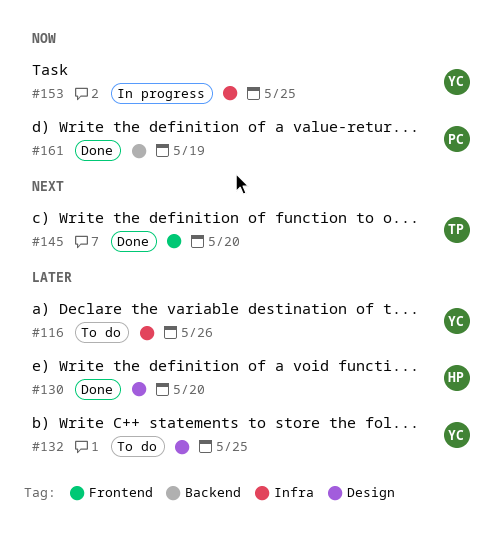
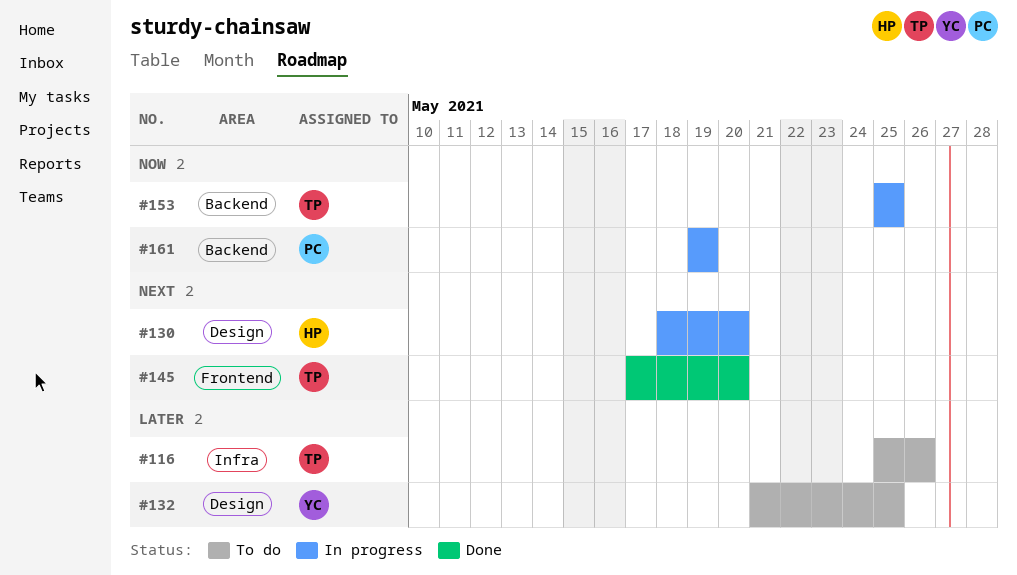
#116, owner: YC -> TP
#130, status: Done -> In progress
#130, priority: Later -> Next
#153, owner: YC -> TP
#153, label: Infra -> Backend
#161, status: Done -> In progress

